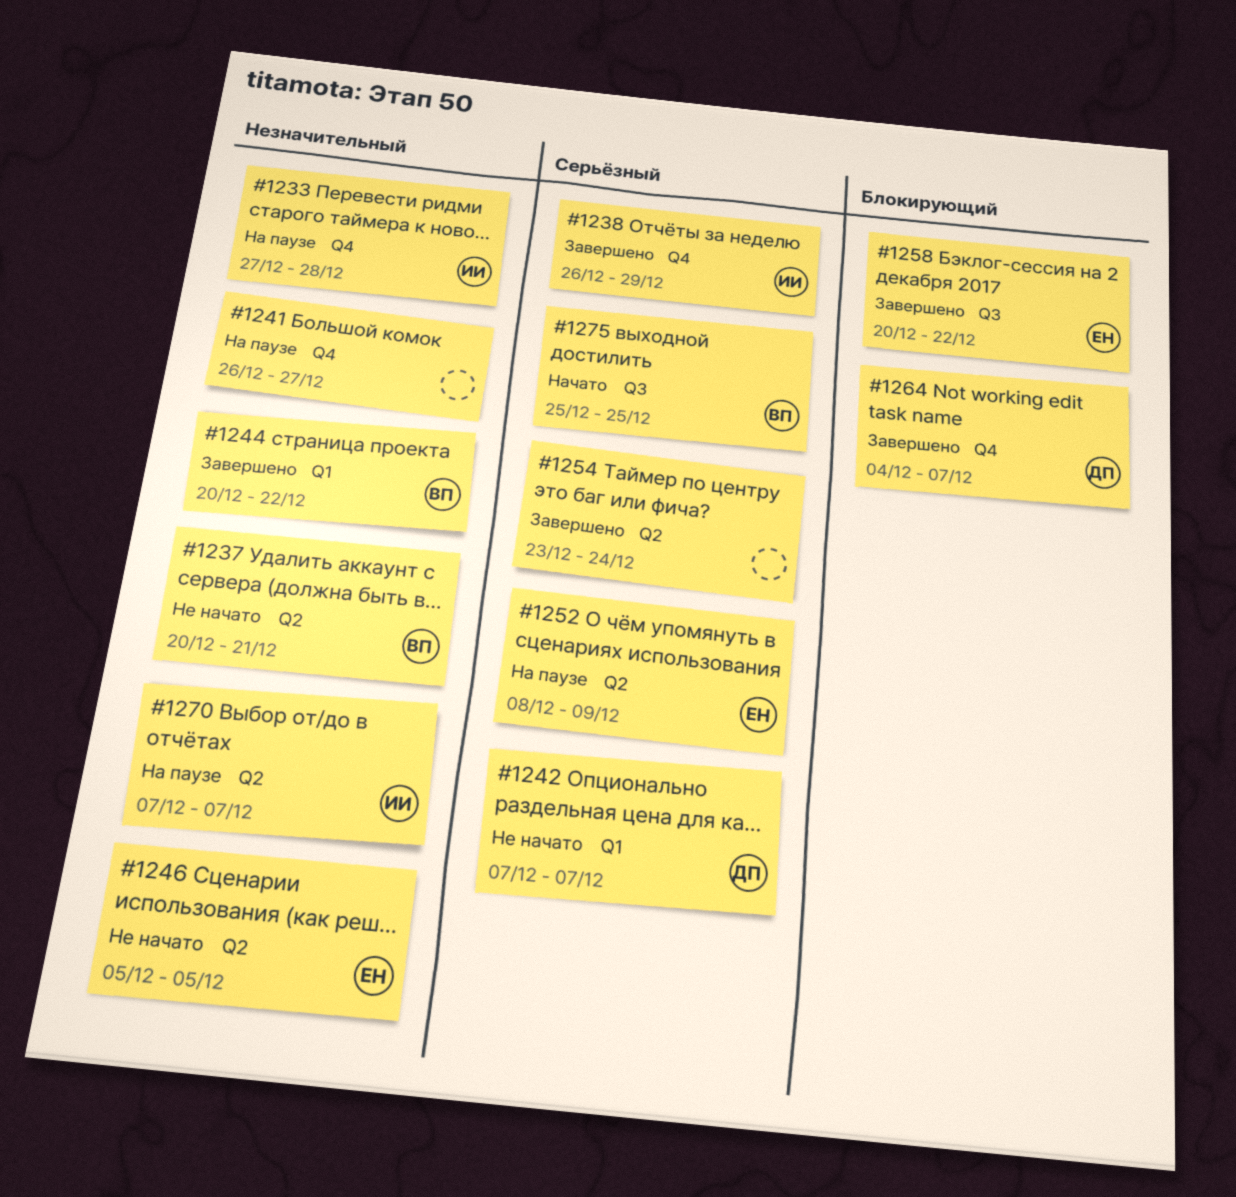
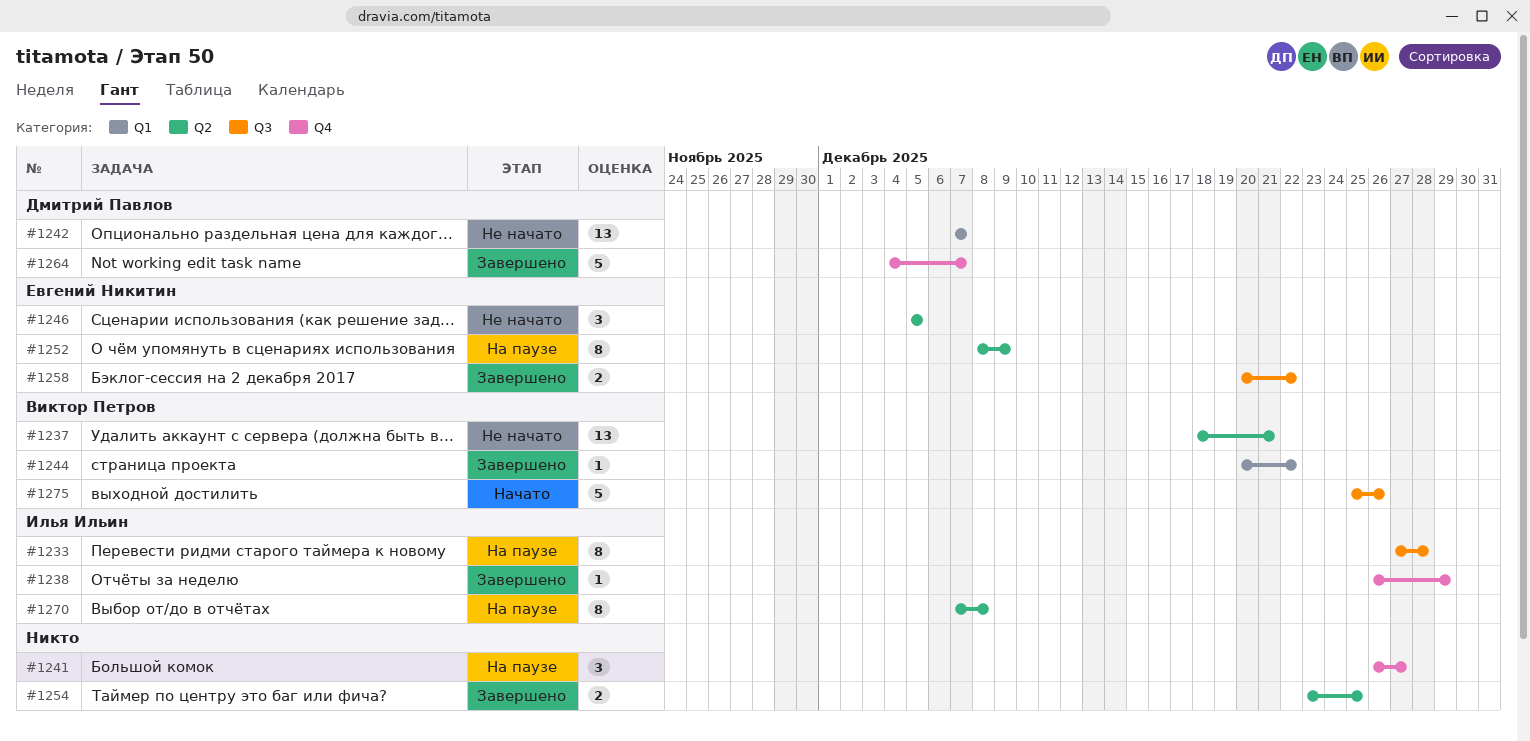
#1233, label: Q4 -> Q3
#1237, start: Dec 20 -> Dec 18
#1254, due: Dec 24 -> Dec 25
#1270, due: Dec 7 -> Dec 8
#1275, due: Dec 25 -> Dec 26

